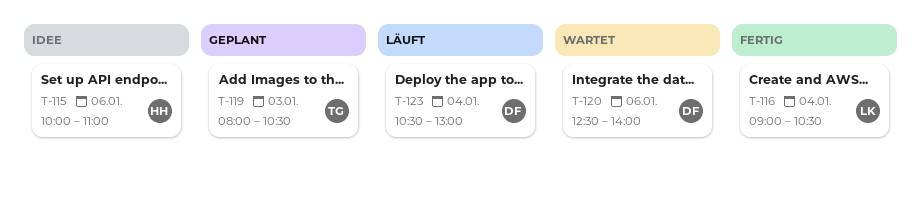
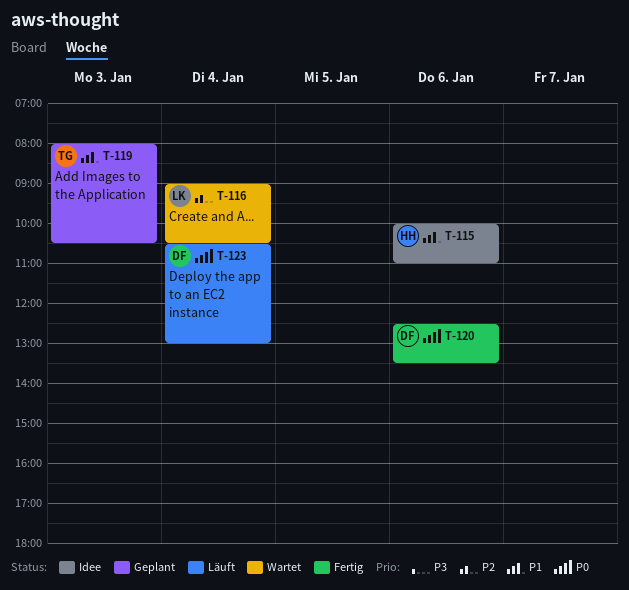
T-116, status: Fertig -> Wartet
T-120, status: Wartet -> Fertig
T-120, ends: 14:00 -> 13:30

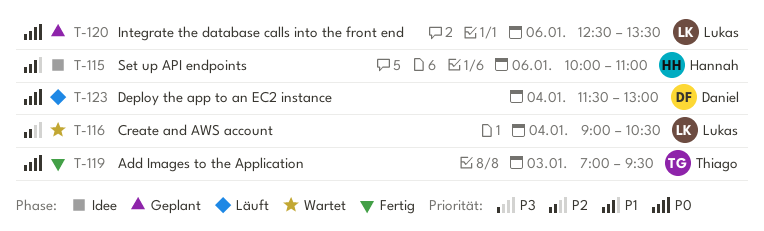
T-119, status: Geplant -> Fertig
T-119, priority: P1 -> P0
T-119, begins: 08:00 -> 07:00
T-119, ends: 10:30 -> 09:30
T-120, status: Fertig -> Geplant
T-120, owner: Daniel -> Lukas
T-123, begins: 10:30 -> 11:30

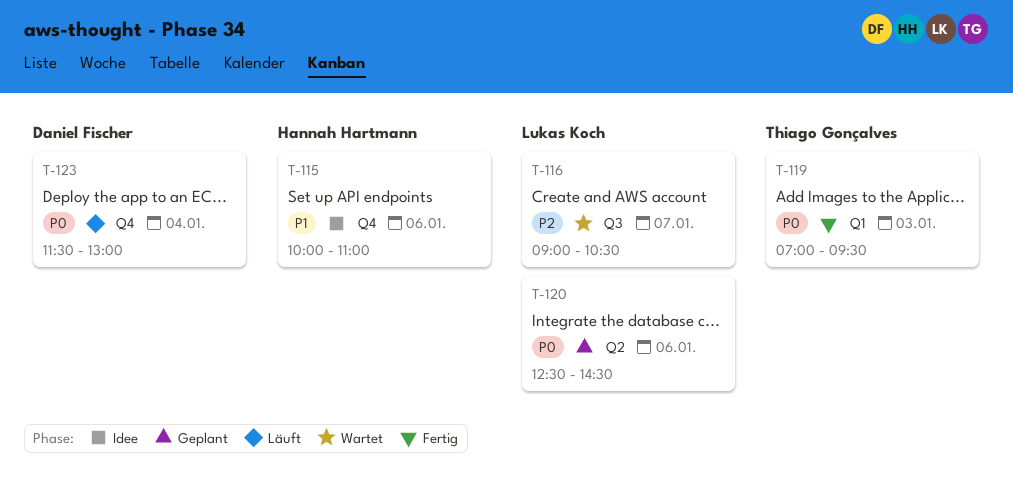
T-116, day: Jan 4 -> Jan 7
T-120, ends: 13:30 -> 14:30

